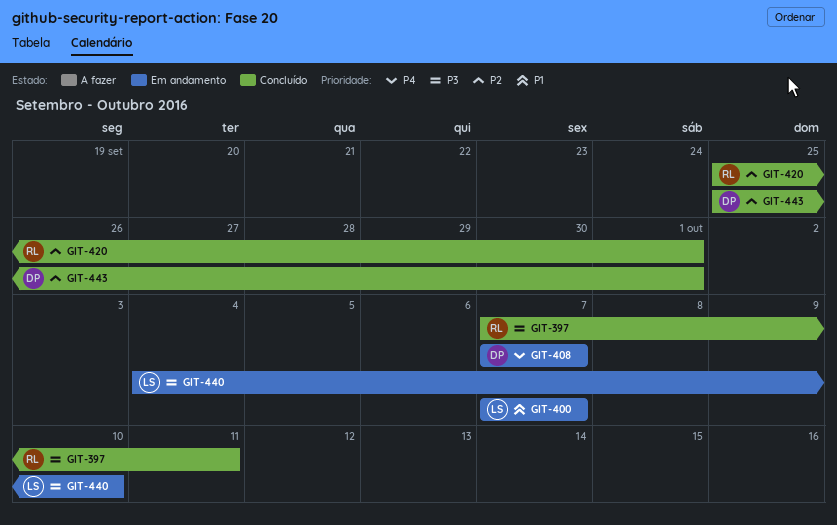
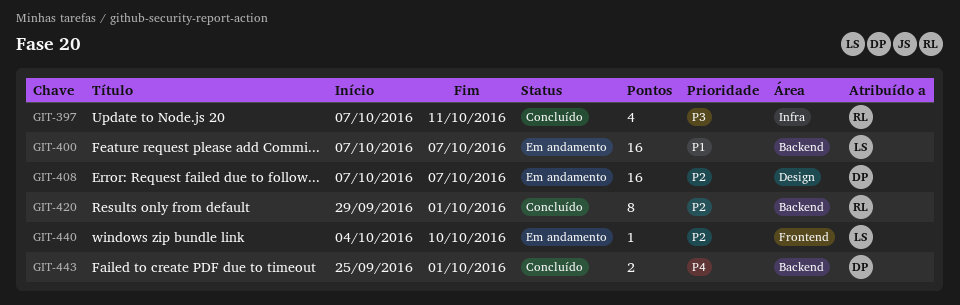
GIT-408, priority: P4 -> P2
GIT-420, start: Sep 25 -> Sep 29
GIT-440, priority: P3 -> P2
GIT-443, priority: P2 -> P4

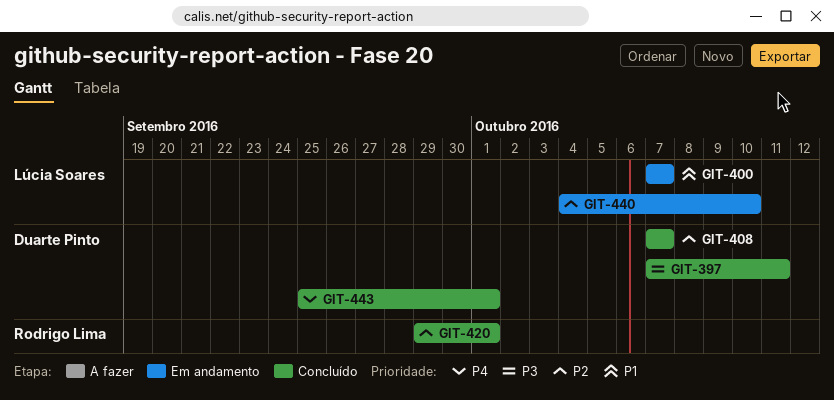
GIT-397, owner: Rodrigo Lima -> Duarte Pinto
GIT-408, status: Em andamento -> Concluído

